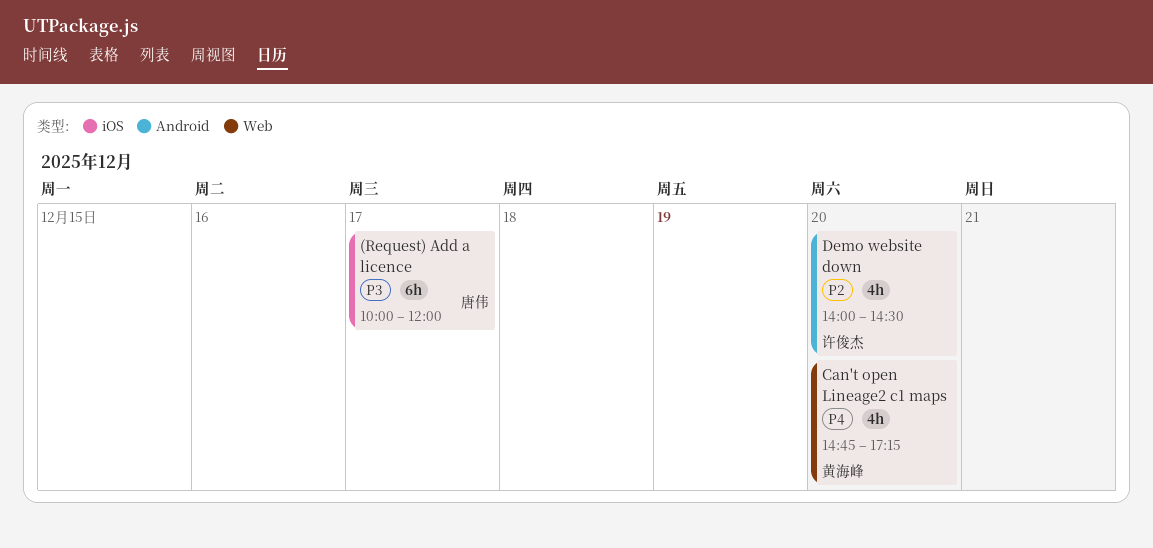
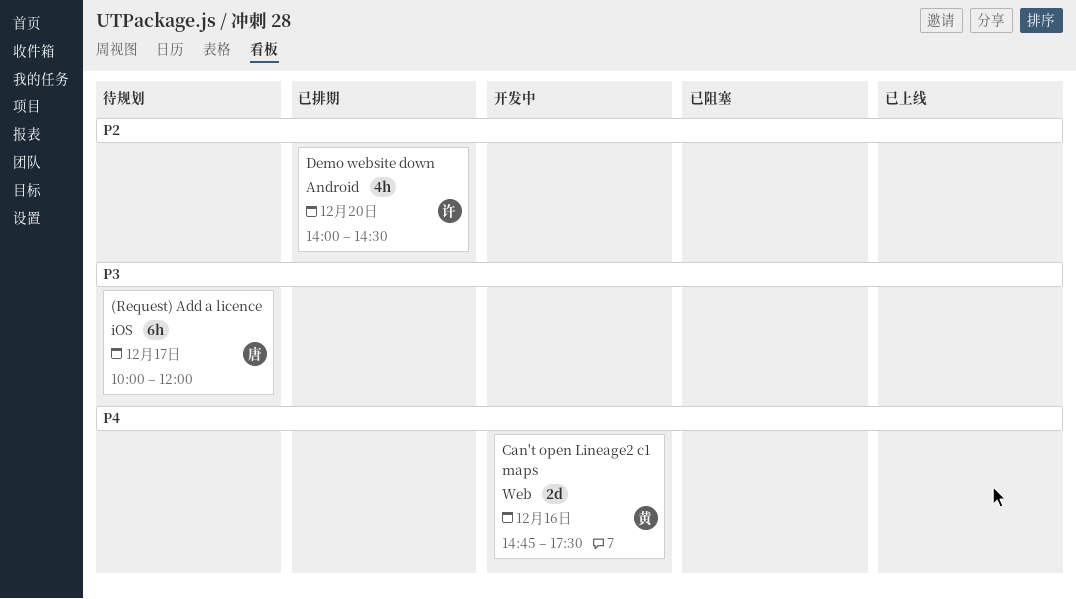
Can't open Lineage2 c1 maps, estimate: 4h -> 2d
Can't open Lineage2 c1 maps, day: Dec 20 -> Dec 16
Can't open Lineage2 c1 maps, ends: 17:15 -> 17:30

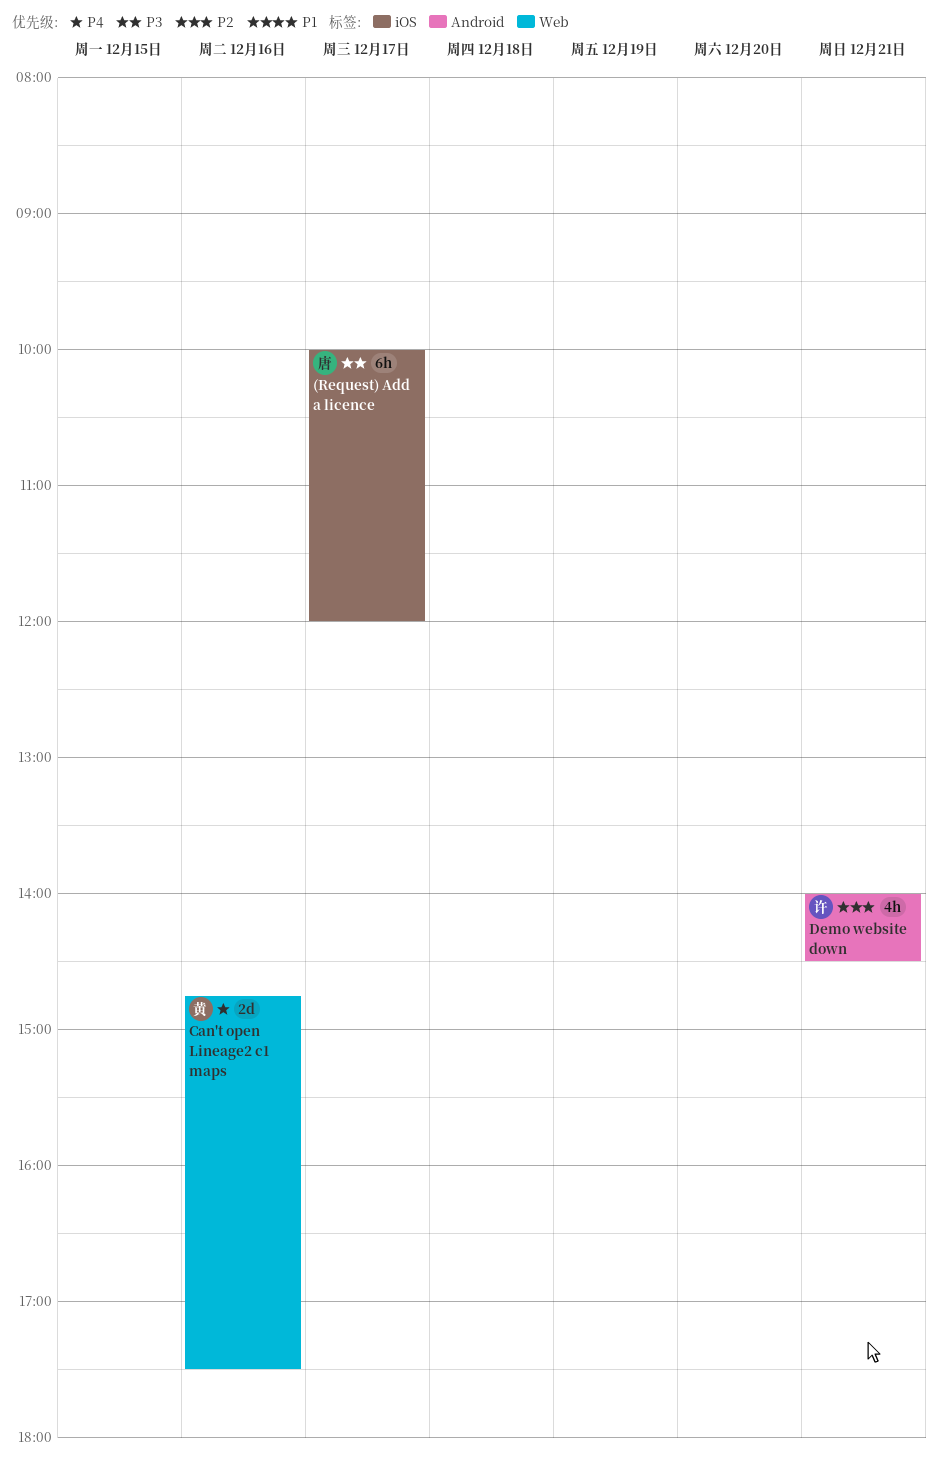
Demo website down, day: Dec 20 -> Dec 21

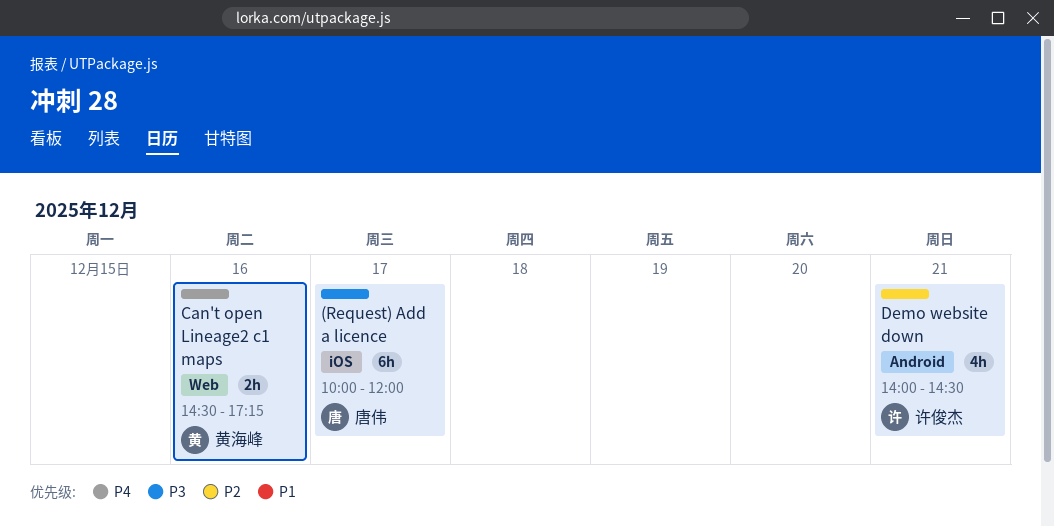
Can't open Lineage2 c1 maps, estimate: 2d -> 2h
Can't open Lineage2 c1 maps, begins: 14:45 -> 14:30
Can't open Lineage2 c1 maps, ends: 17:30 -> 17:15

